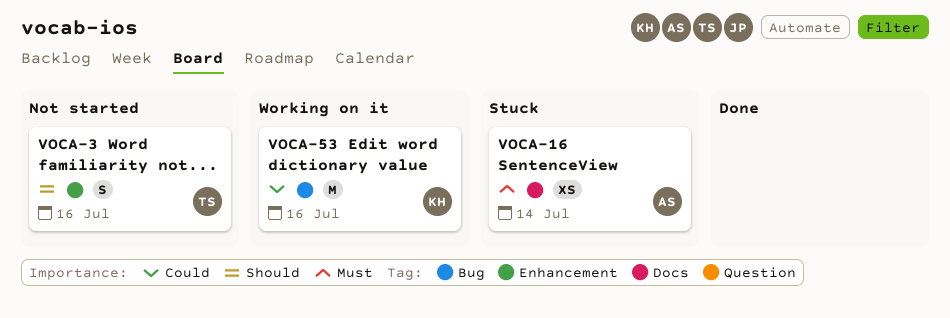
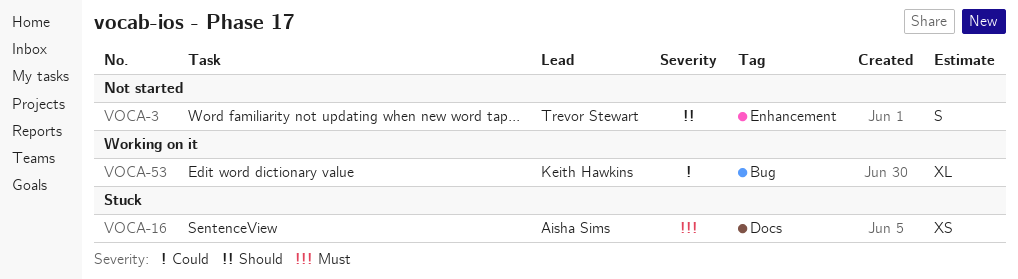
VOCA-53, estimate: M -> XL

